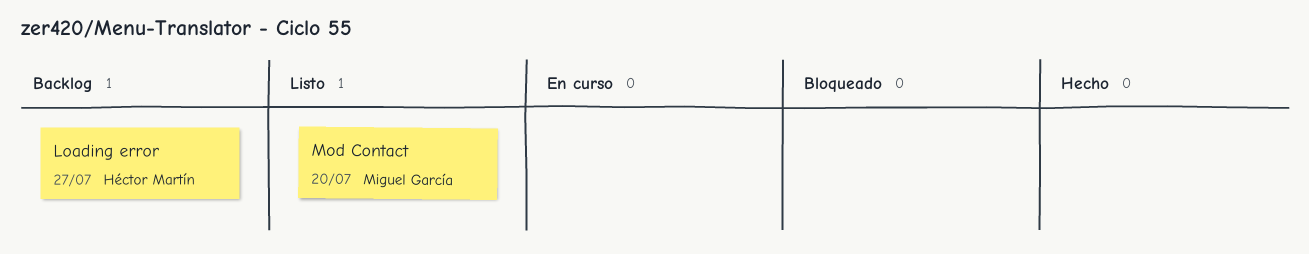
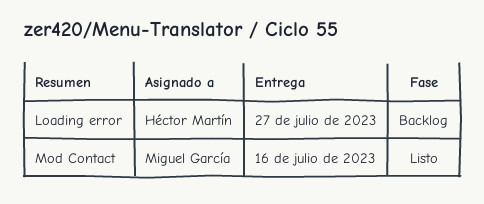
Mod Contact, due: Jul 20 -> Jul 16

